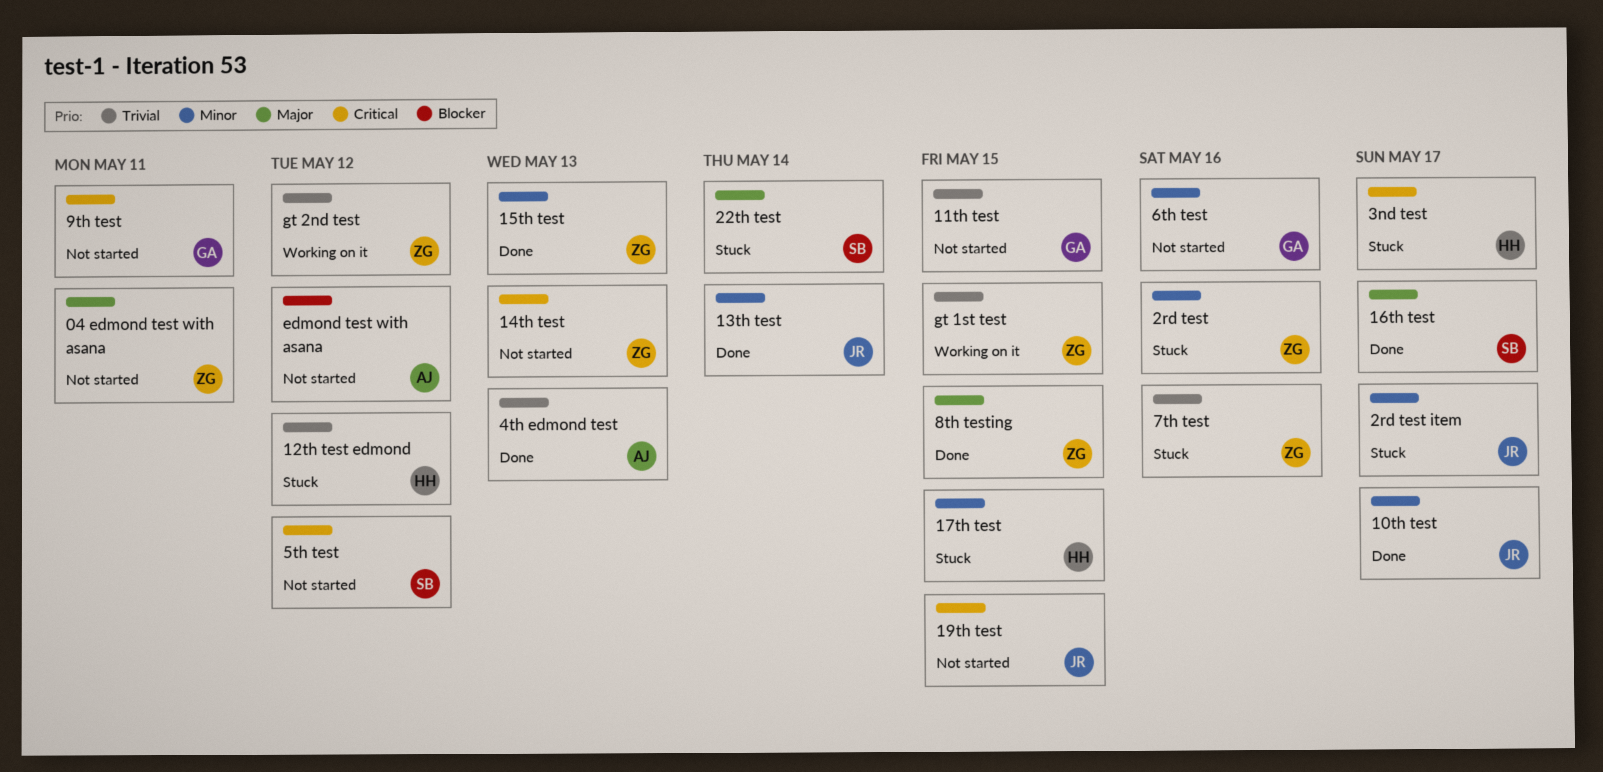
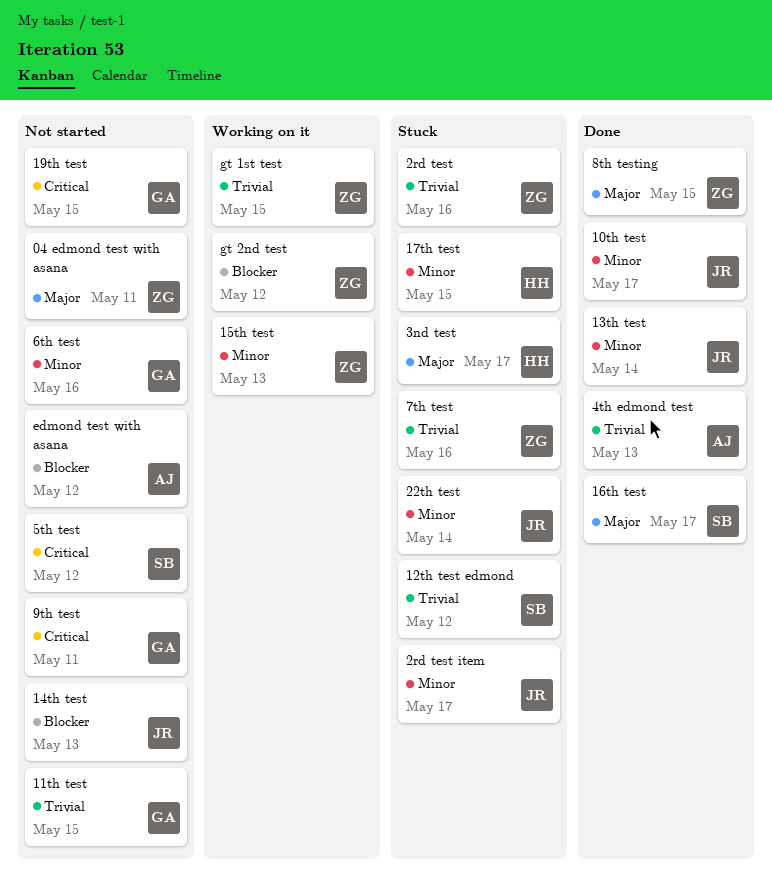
12th test edmond, owner: HH -> SB
14th test, owner: ZG -> JR
14th test, priority: Critical -> Blocker
15th test, status: Done -> Working on it
19th test, owner: JR -> GA
22th test, owner: SB -> JR
22th test, priority: Major -> Minor
2rd test, priority: Minor -> Trivial
3nd test, priority: Critical -> Major
gt 2nd test, priority: Trivial -> Blocker

